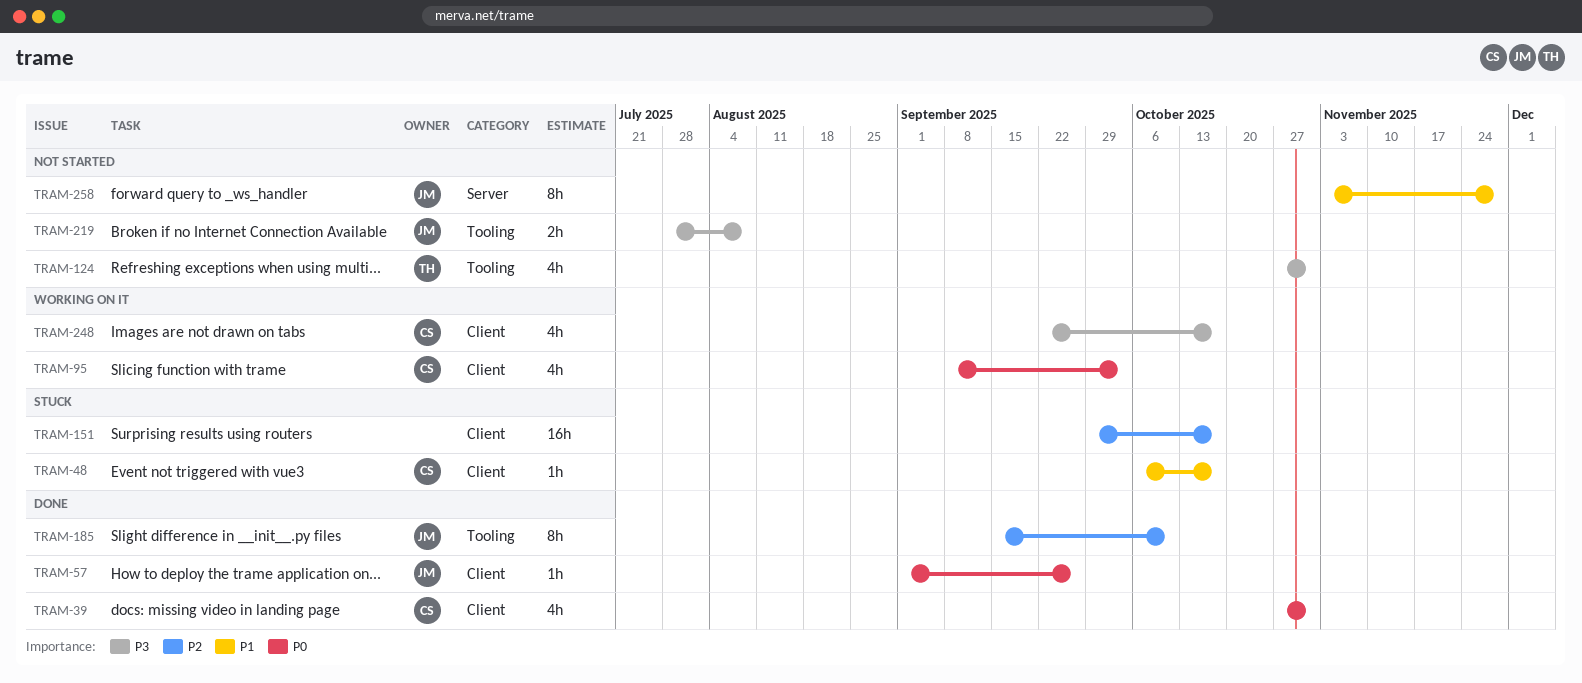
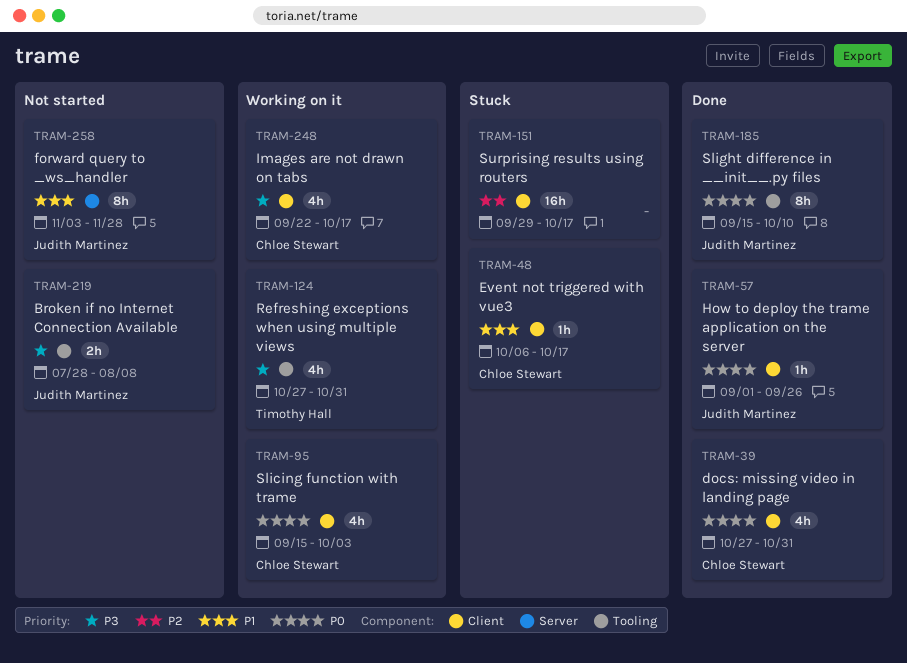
TRAM-95, start: Sep 8 -> Sep 15
TRAM-124, status: Not started -> Working on it
TRAM-185, priority: P2 -> P0

